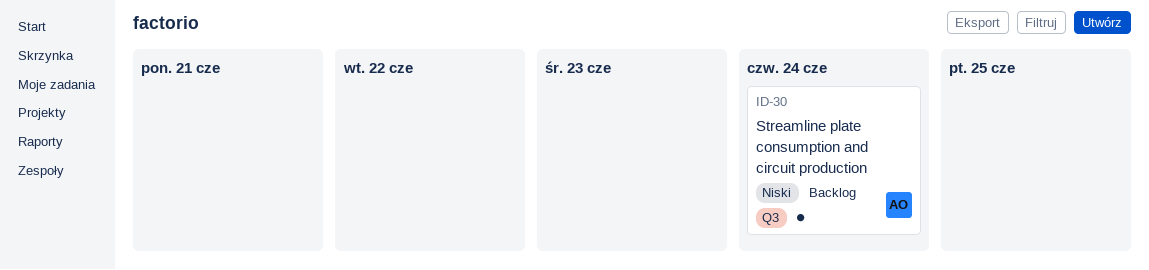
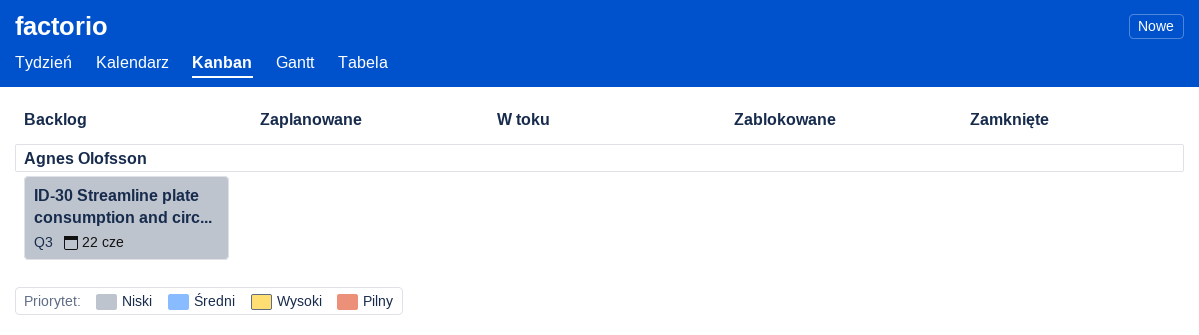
ID-30, due: Jun 24 -> Jun 22

